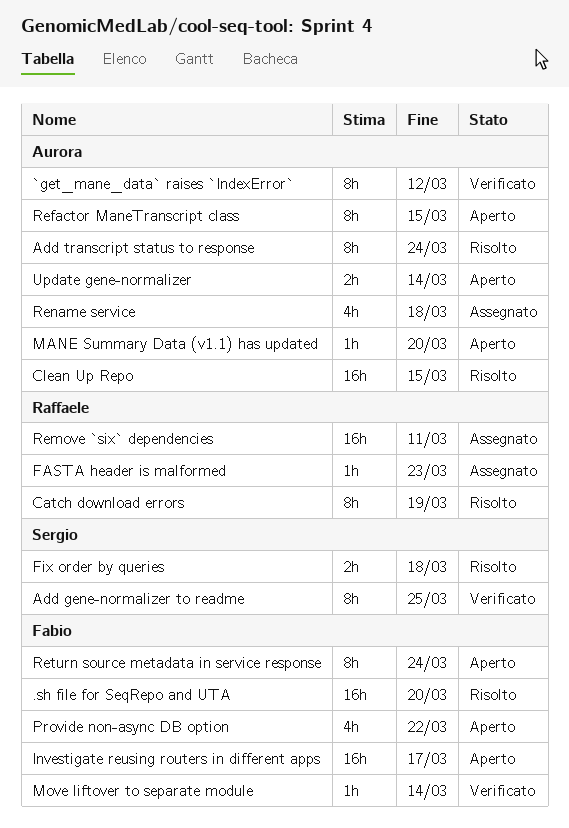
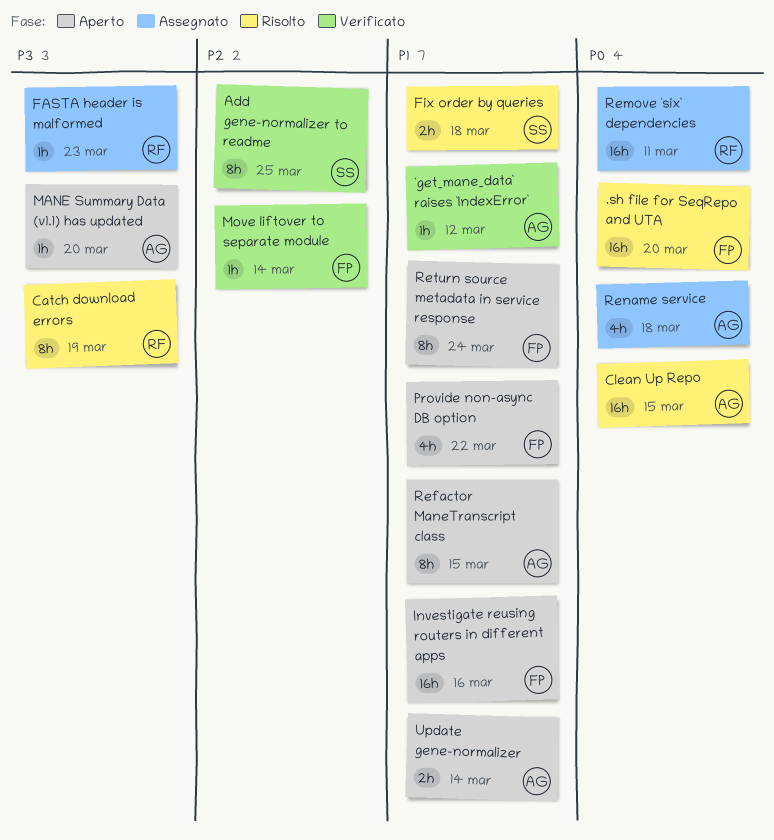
`get_mane_data` raises `IndexError`, estimate: 8h -> 1h
Add transcript status to response: present -> none
Investigate reusing routers in different apps, due: Mar 17 -> Mar 16

